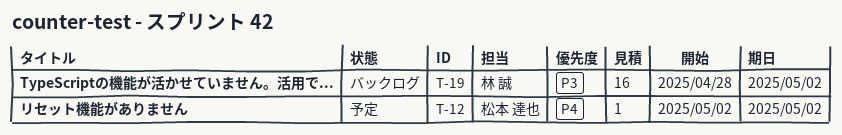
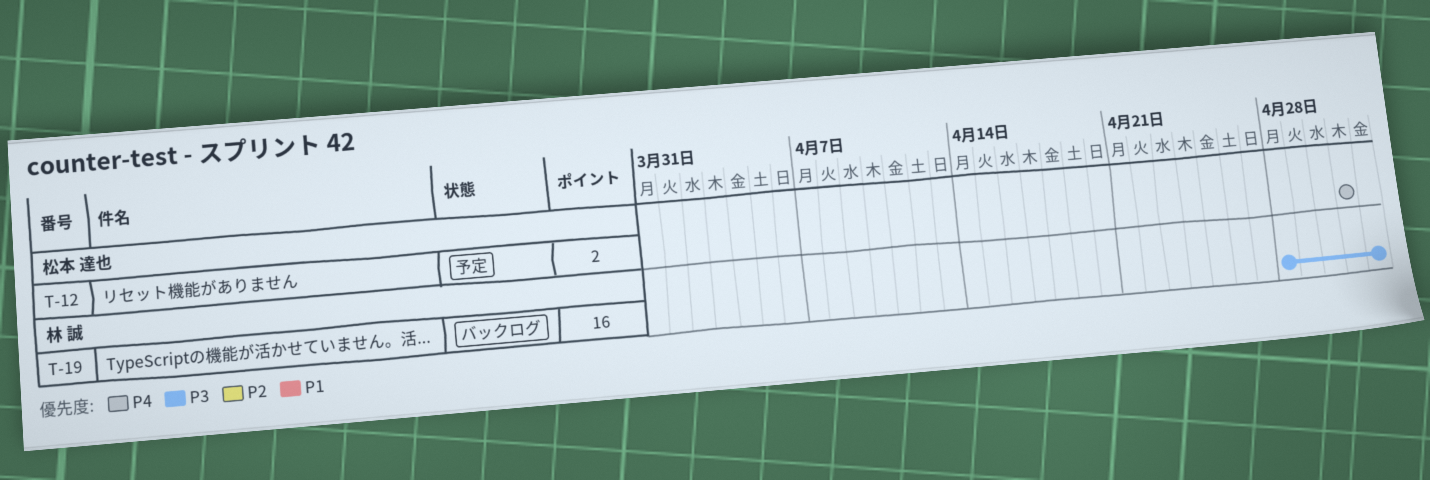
T-12, estimate: 1 -> 2
T-12, start: May 2 -> May 1
T-12, due: May 2 -> May 1

